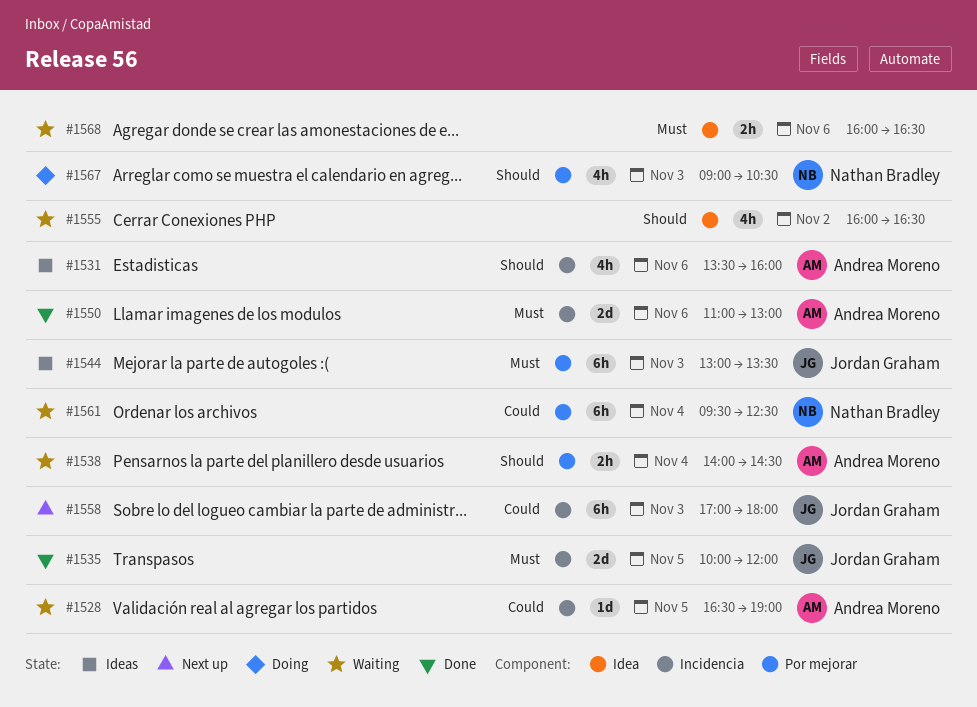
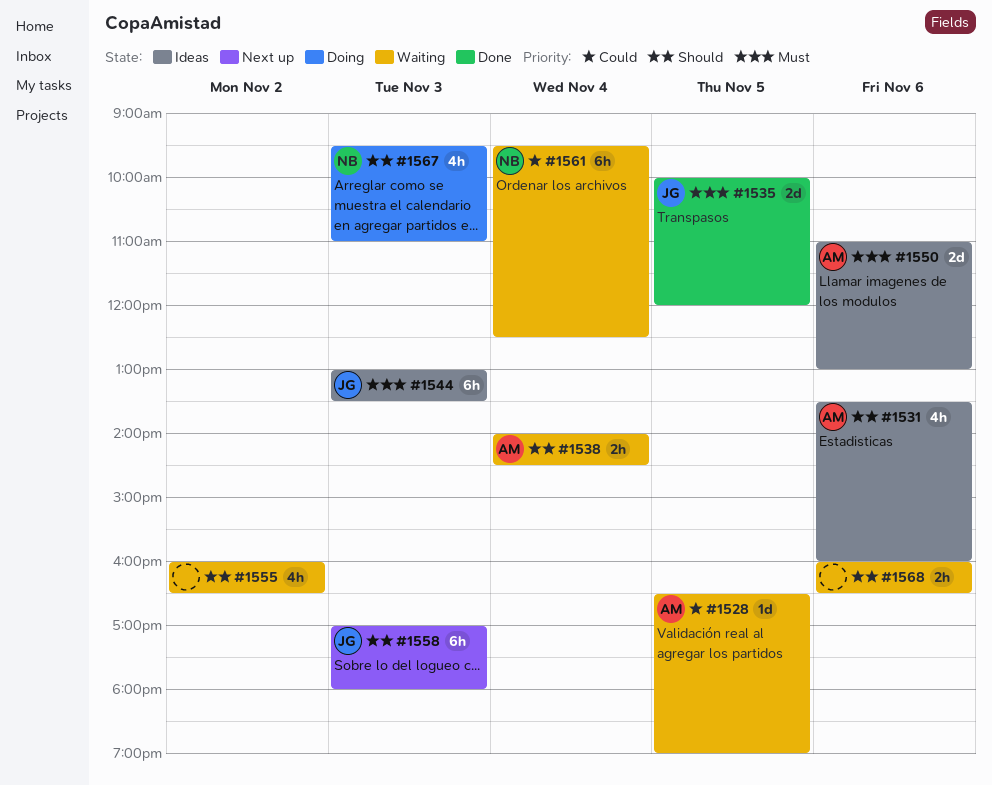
#1550, status: Done -> Ideas
#1558, priority: Could -> Should
#1567, begins: 09:00 -> 09:30
#1567, ends: 10:30 -> 11:00
#1568, priority: Must -> Should

